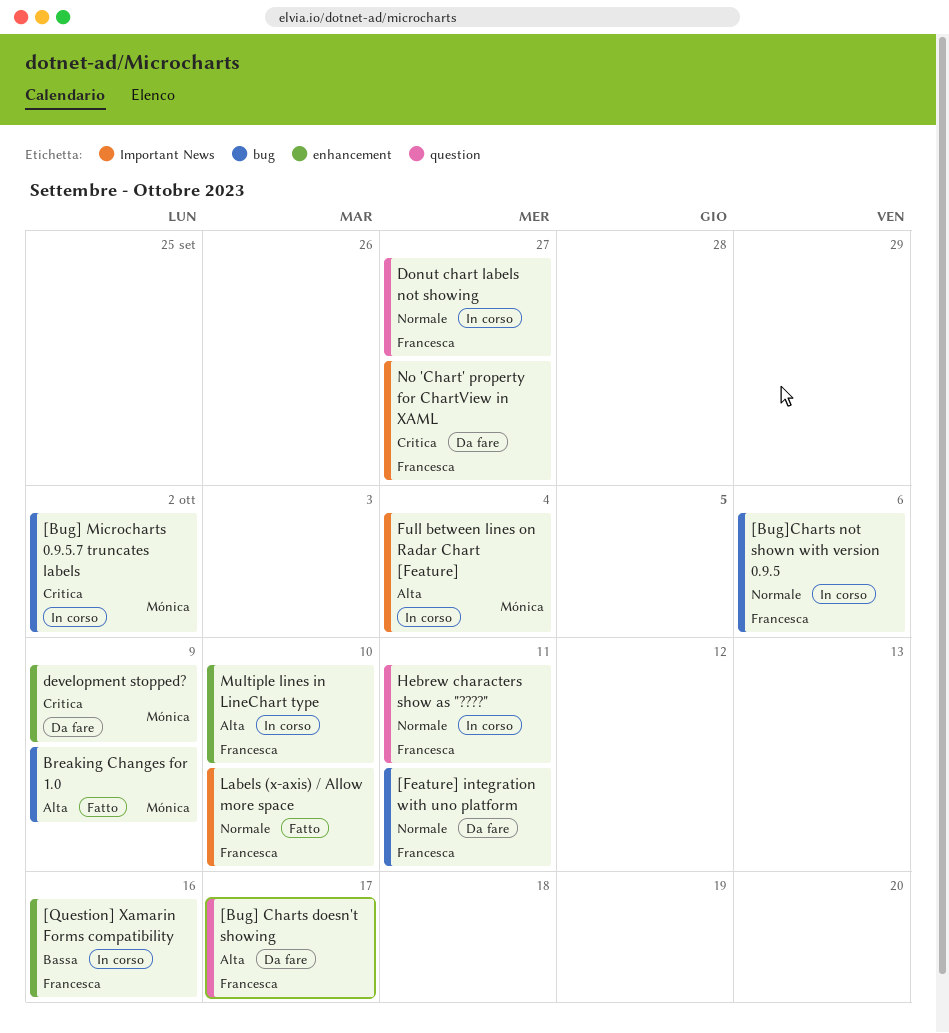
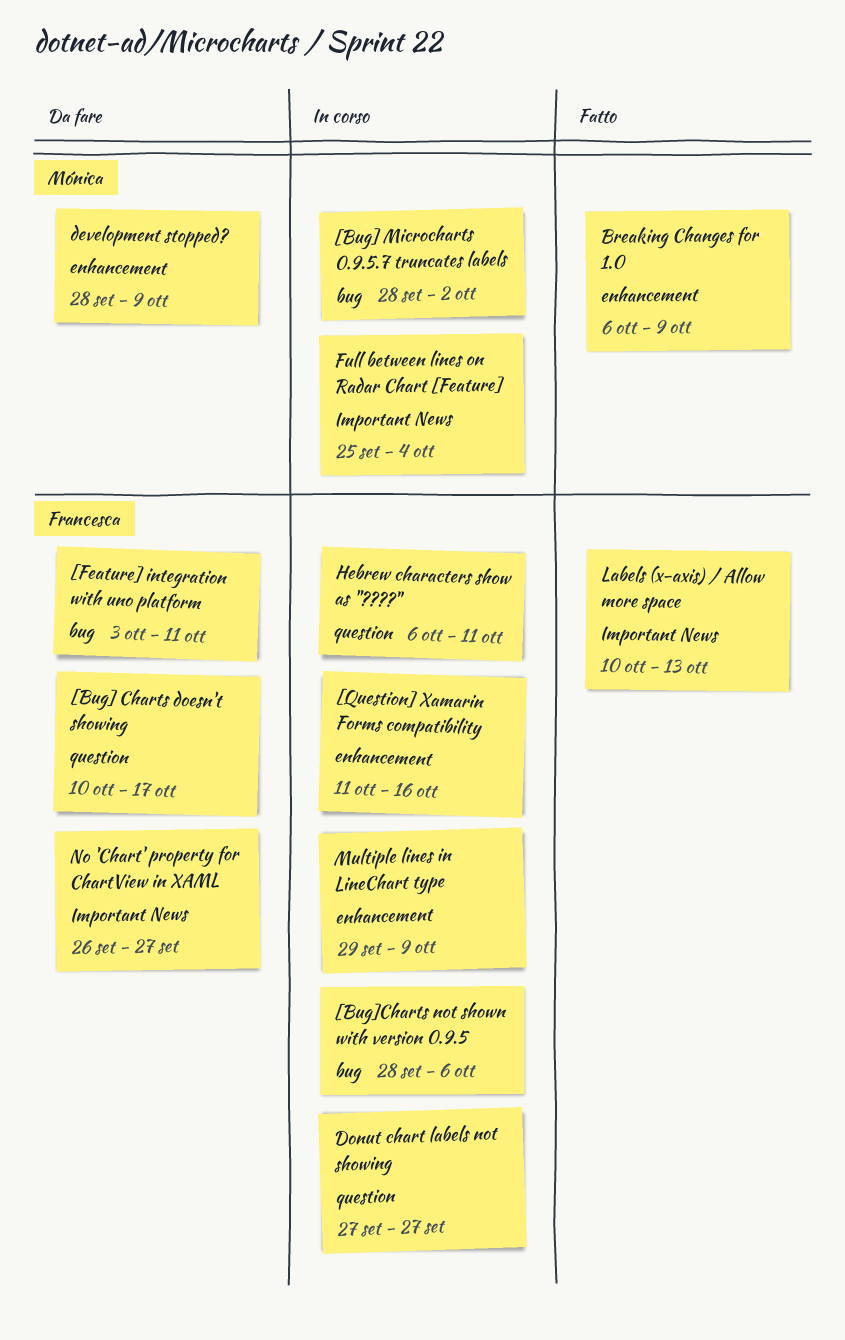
Breaking Changes for 1.0, label: bug -> enhancement
Labels (x-axis) / Allow more space, due: Oct 10 -> Oct 13
Multiple lines in LineChart type, due: Oct 10 -> Oct 9

